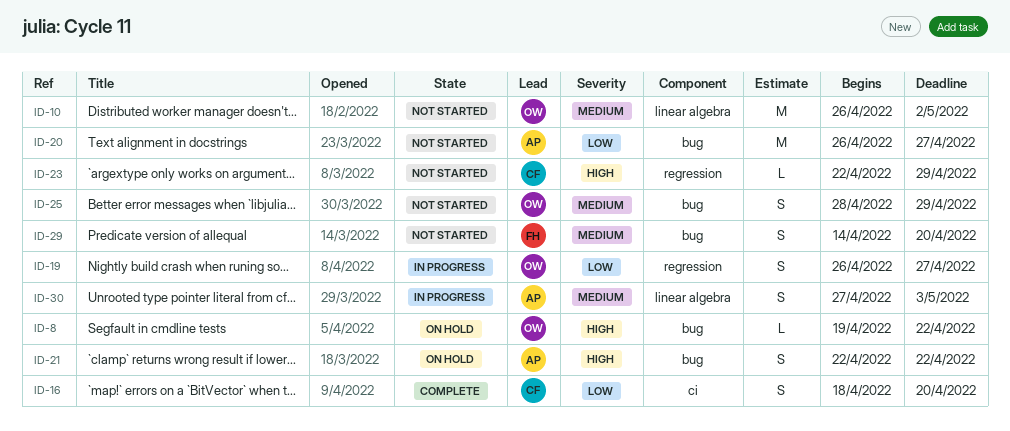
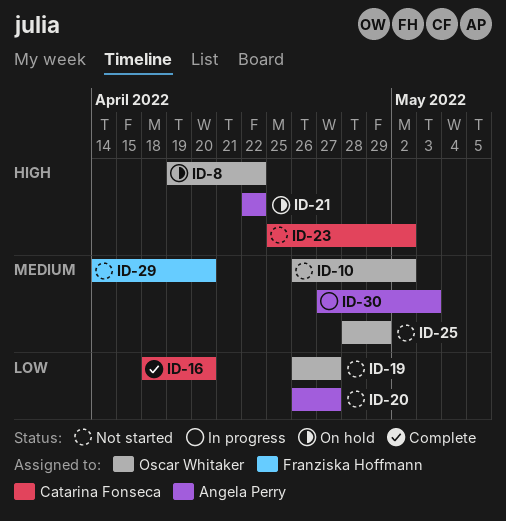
ID-19, status: In progress -> Not started
ID-23, start: Apr 22 -> Apr 25
ID-23, due: Apr 29 -> May 2

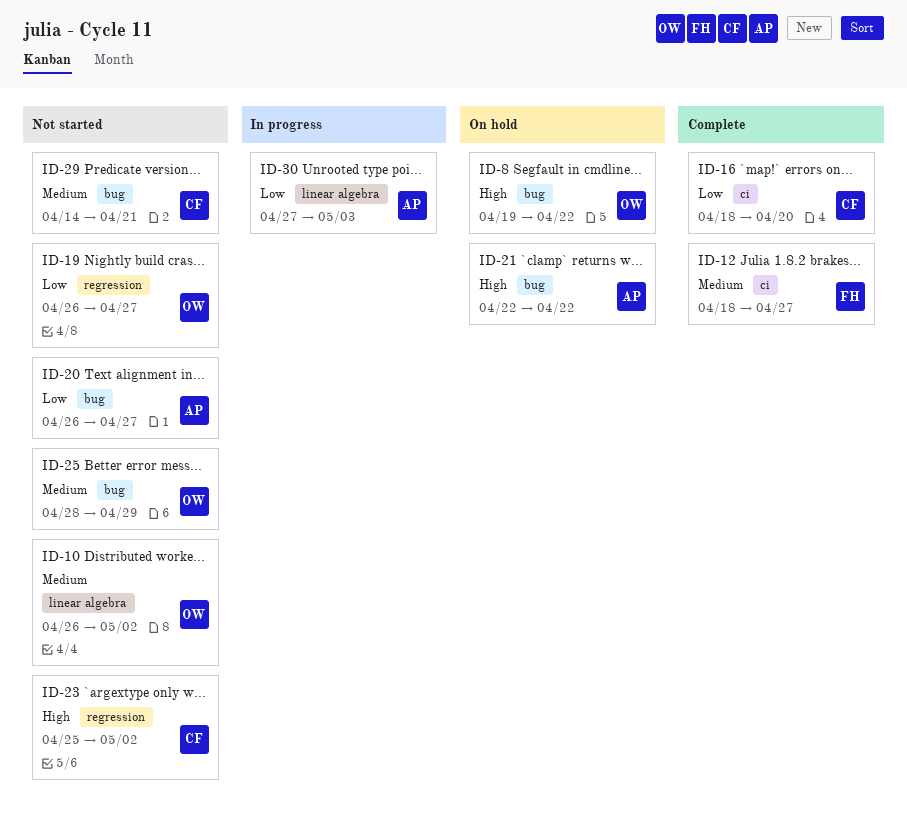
ID-12: none -> present
ID-29, owner: Franziska Hoffmann -> Catarina Fonseca
ID-29, due: Apr 20 -> Apr 21
ID-30, priority: Medium -> Low

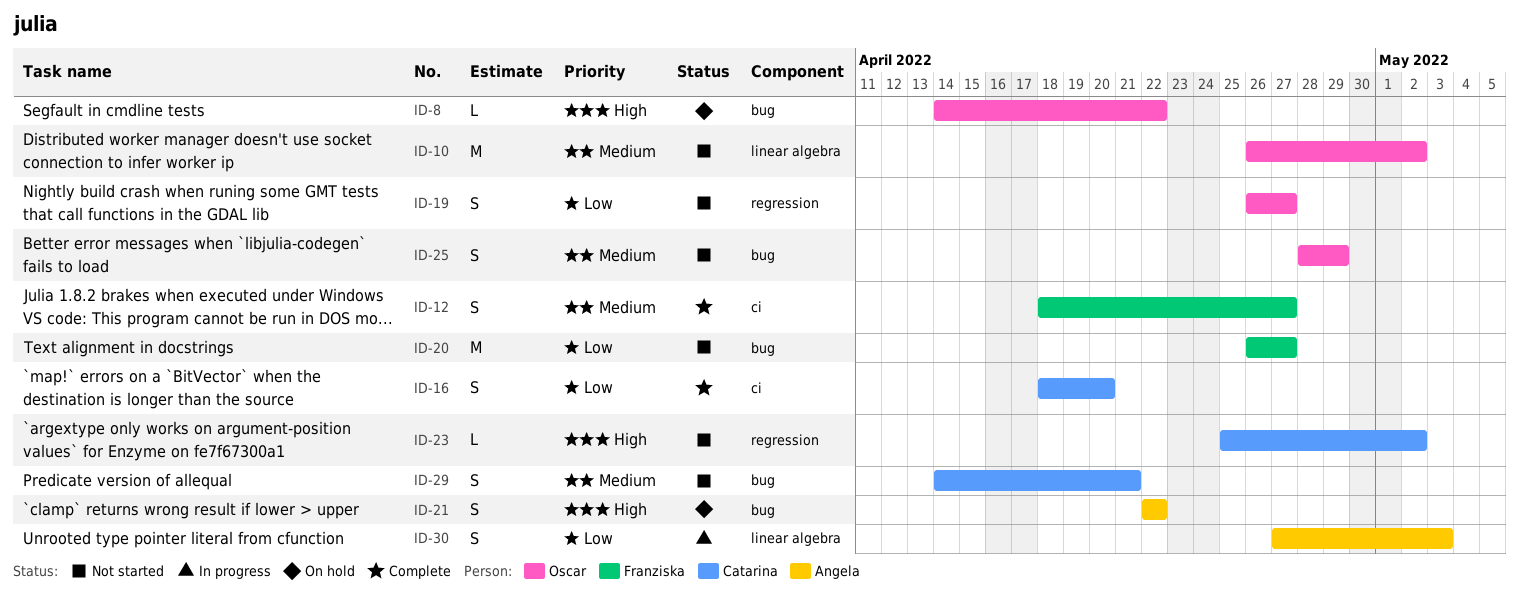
ID-8, start: Apr 19 -> Apr 14
ID-20, owner: Angela -> Franziska

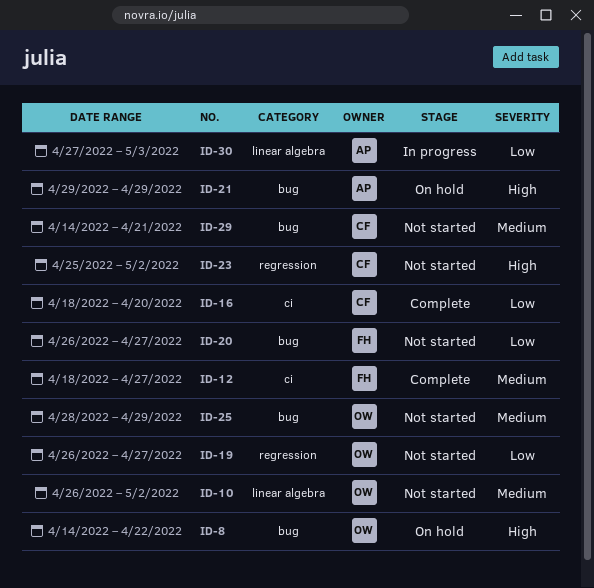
ID-21, start: Apr 22 -> Apr 29
ID-21, due: Apr 22 -> Apr 29

